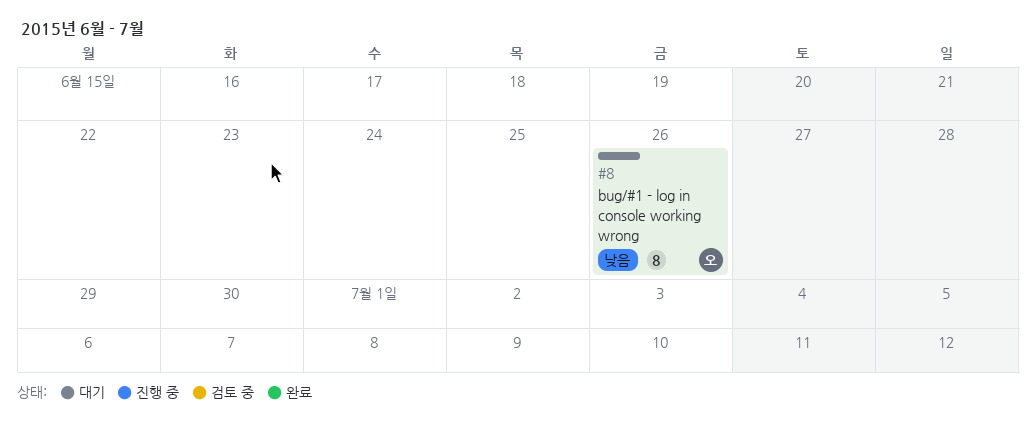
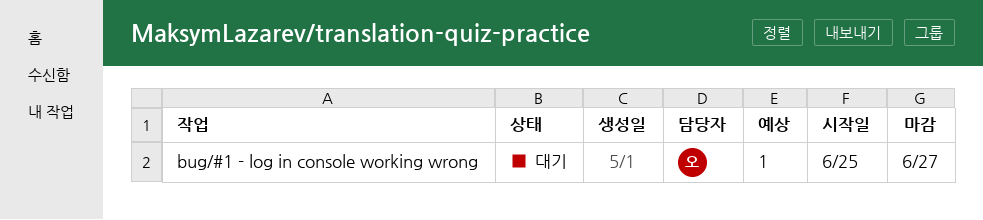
bug/#1 - log in console working wrong, estimate: 8 -> 1
bug/#1 - log in console working wrong, due: Jun 26 -> Jun 27

